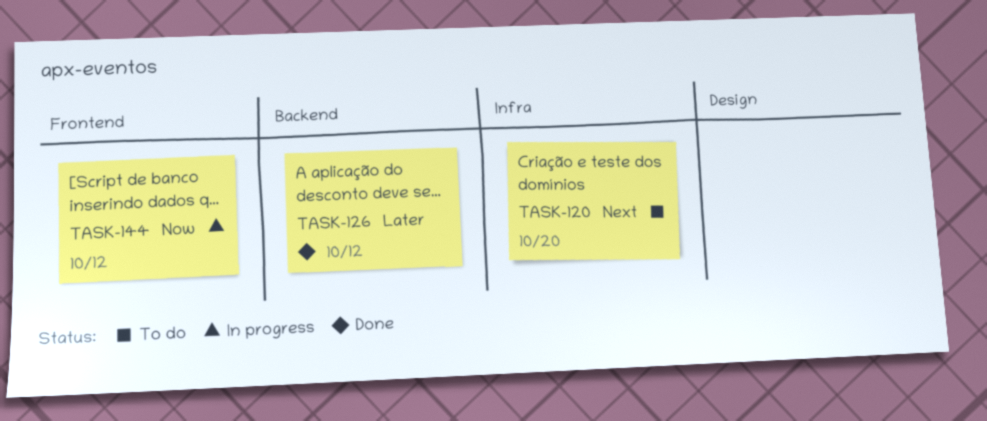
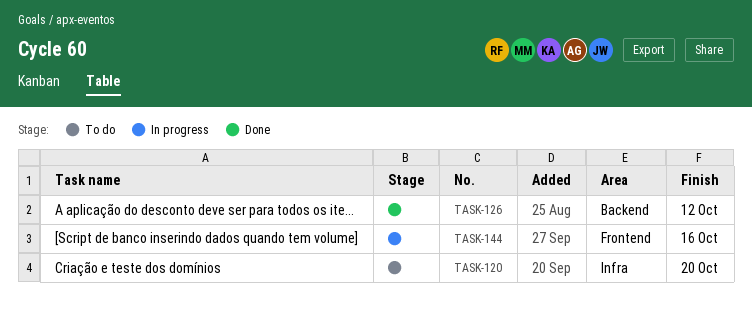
TASK-144, due: Oct 12 -> Oct 16

